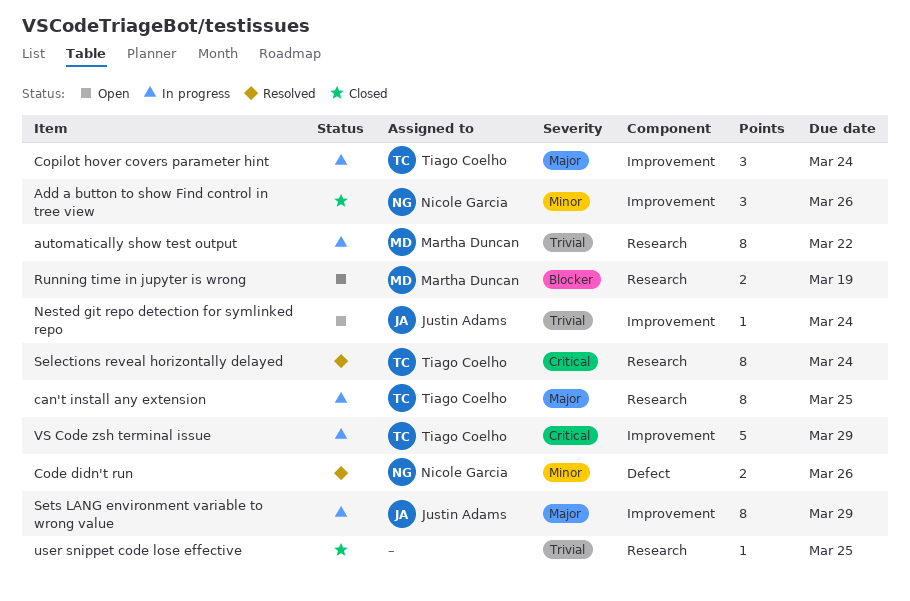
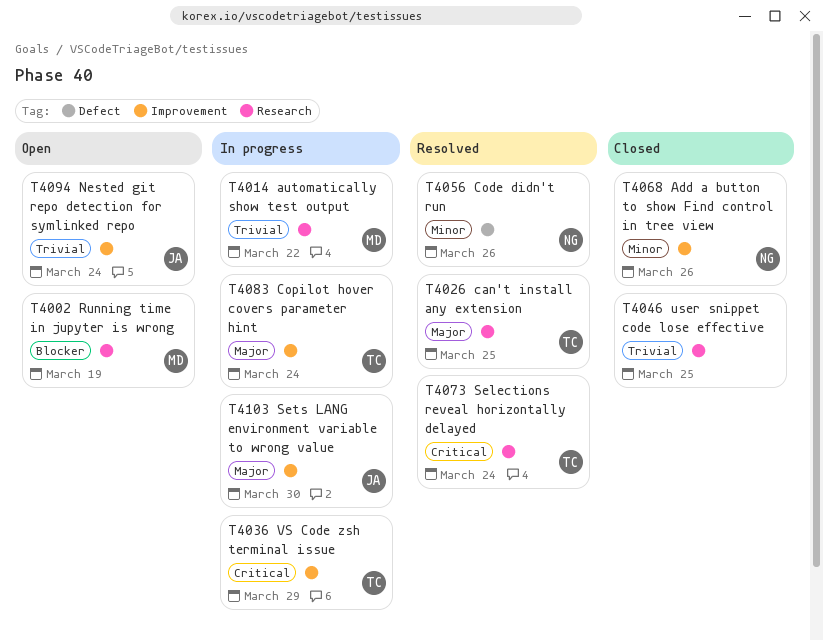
can't install any extension, status: In progress -> Resolved
Sets LANG environment variable to wrong value, due: Mar 29 -> Mar 30

